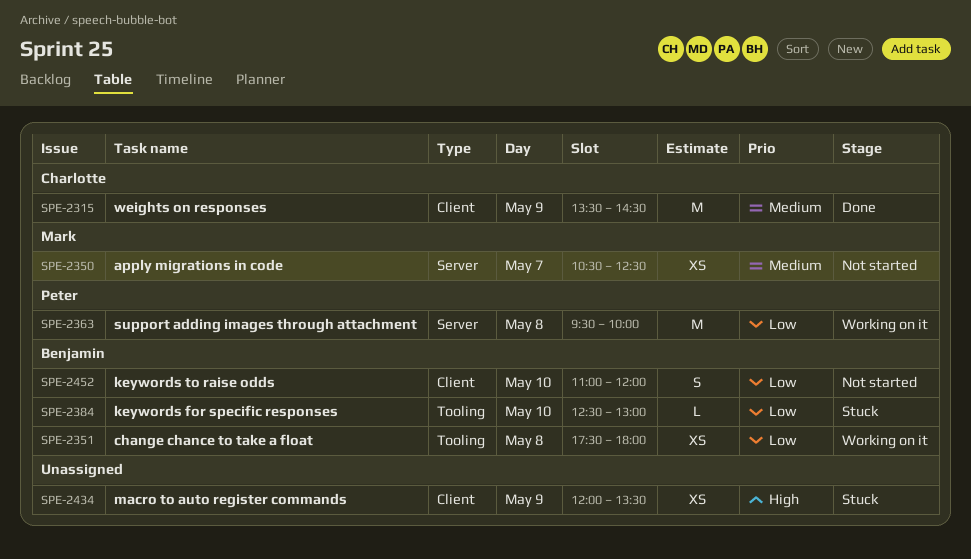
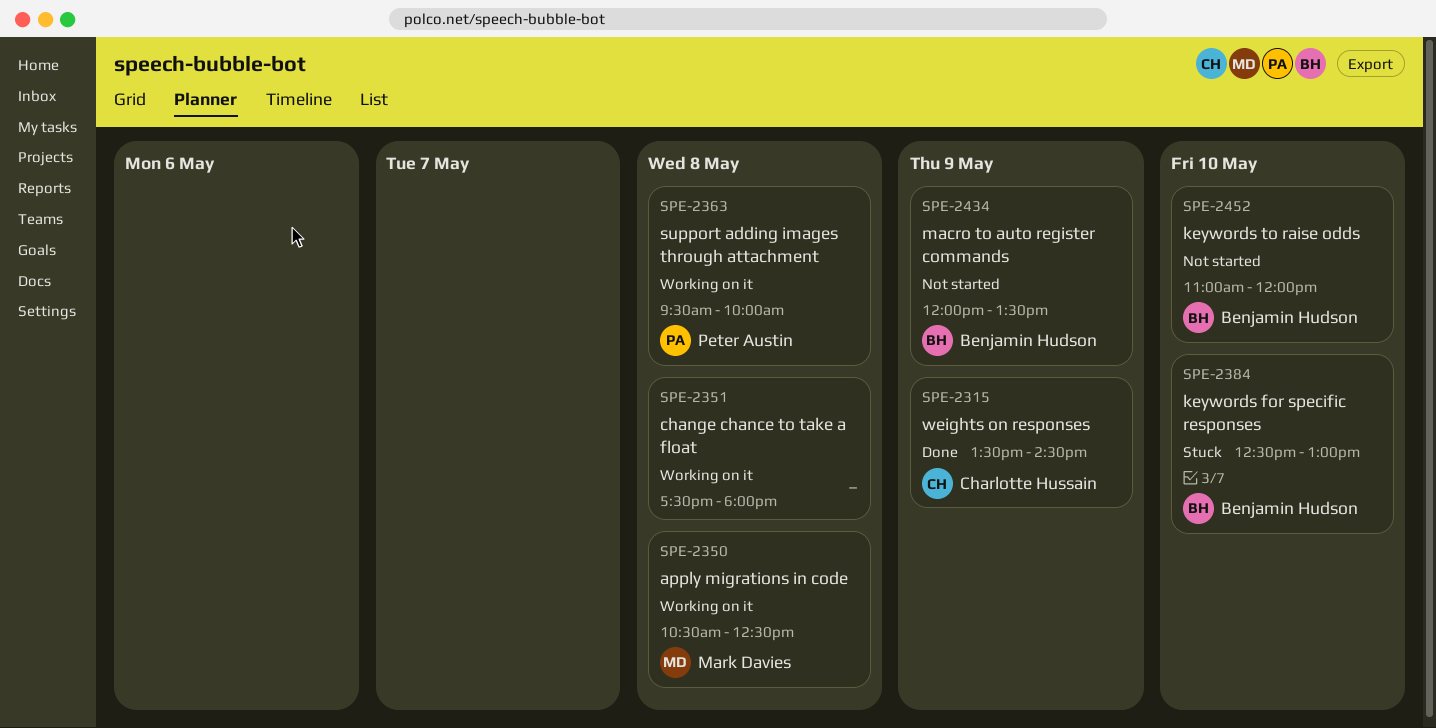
SPE-2350, status: Not started -> Working on it
SPE-2350, day: May 7 -> May 8
SPE-2351, owner: Benjamin Hudson -> none
SPE-2434, status: Stuck -> Not started
SPE-2434, owner: none -> Benjamin Hudson

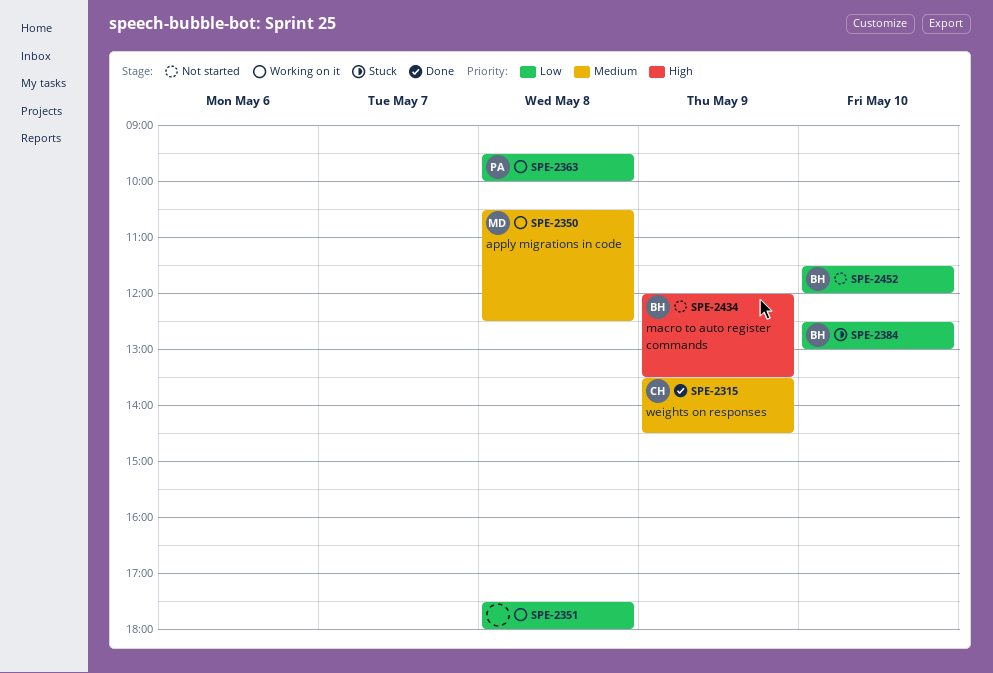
SPE-2452, begins: 11:00 -> 11:30

